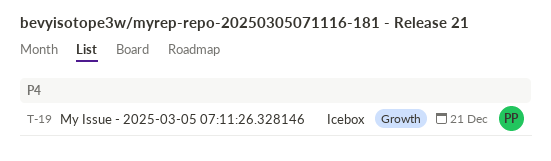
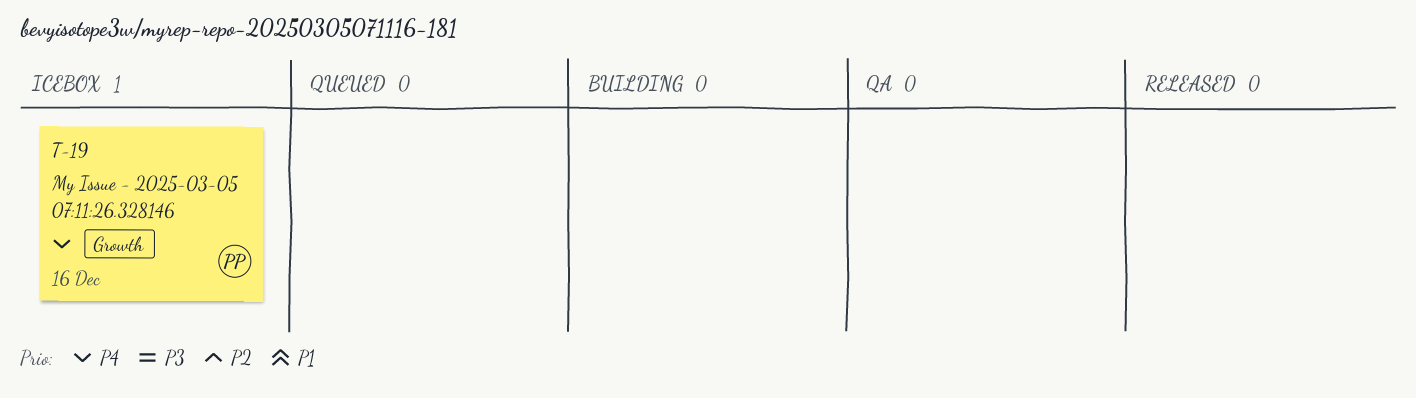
T-19, due: Dec 21 -> Dec 16

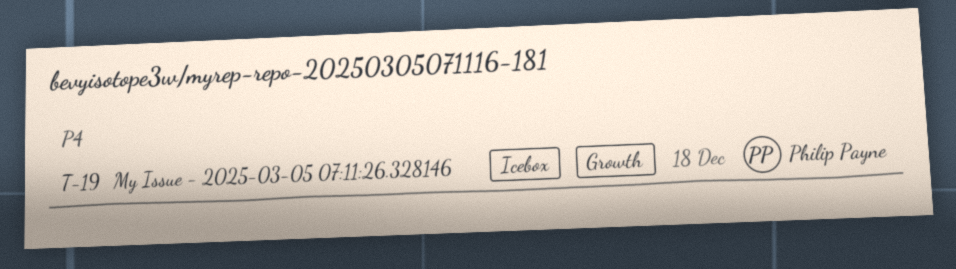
T-19, due: Dec 16 -> Dec 18

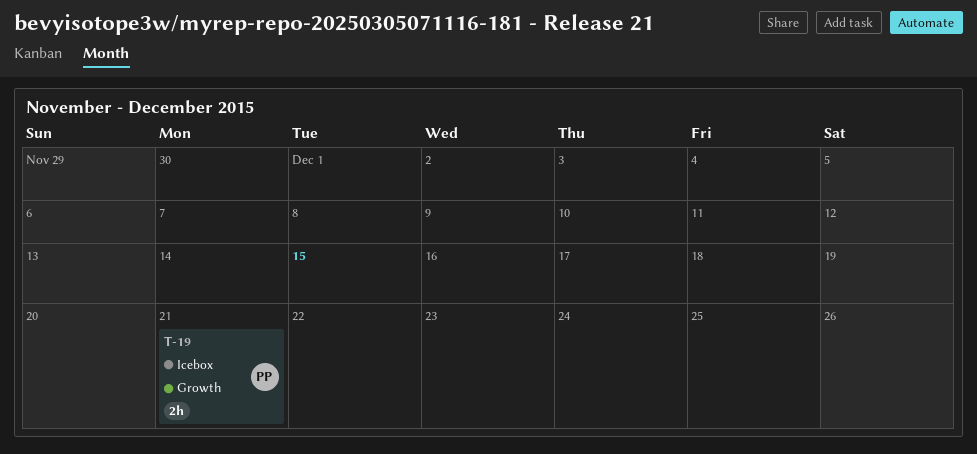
T-19, due: Dec 18 -> Dec 21

